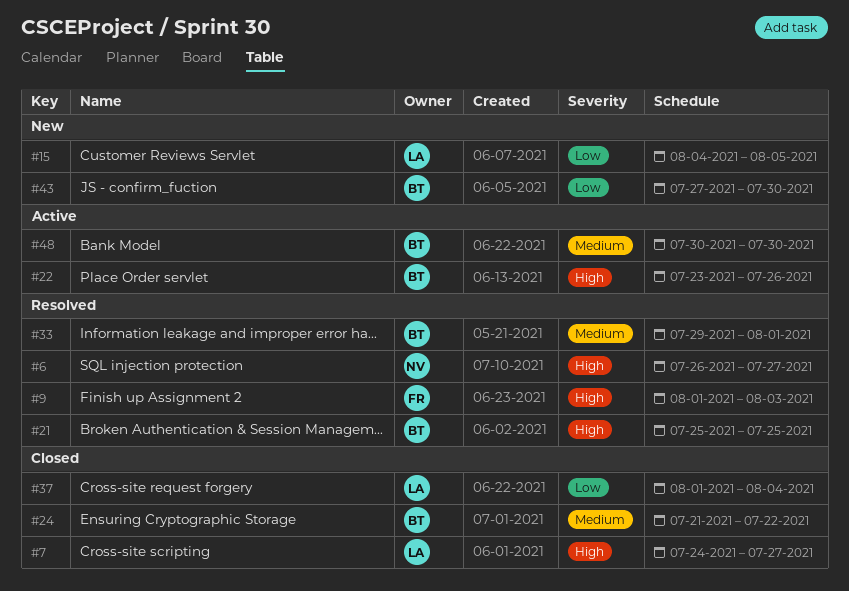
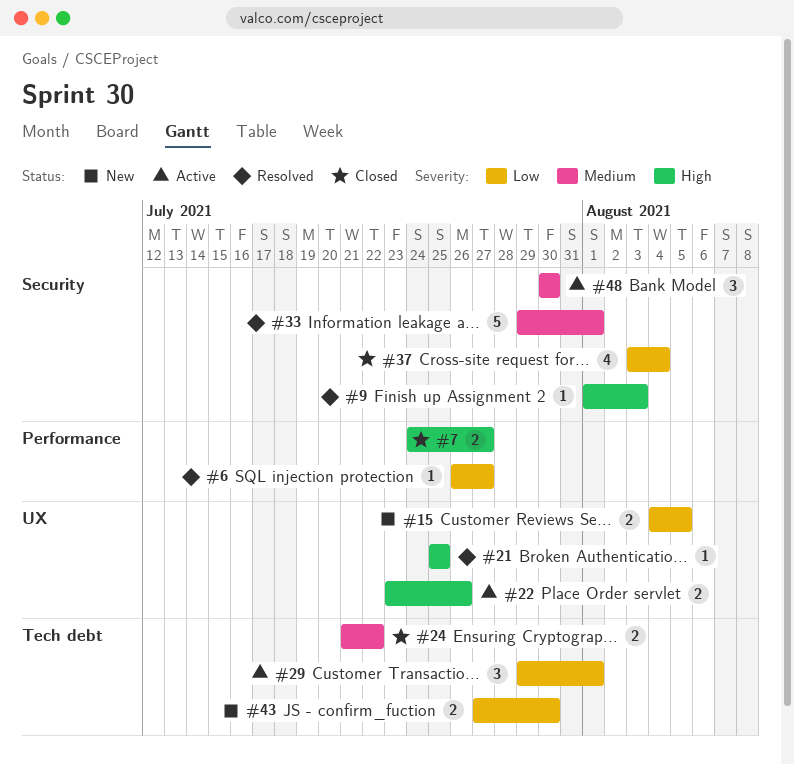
#6, priority: High -> Low
#29: none -> present
#37, start: Aug 1 -> Aug 3

